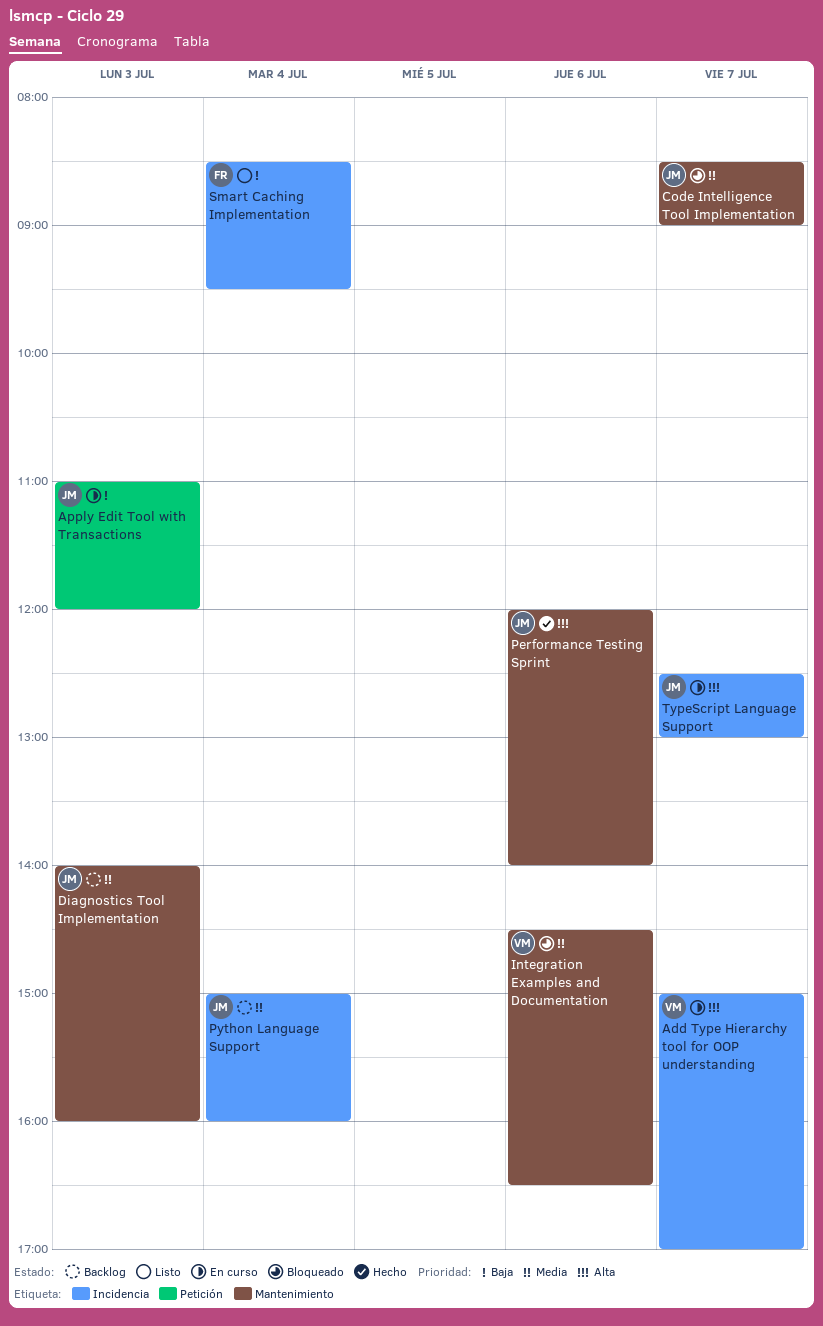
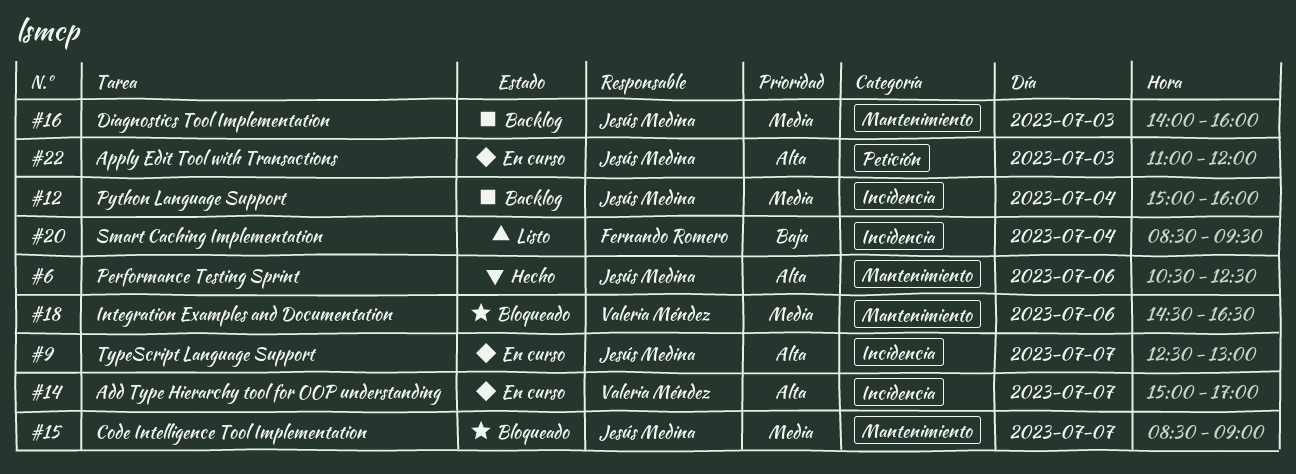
Apply Edit Tool with Transactions, priority: Baja -> Alta
Performance Testing Sprint, begins: 12:00 -> 10:30
Performance Testing Sprint, ends: 14:00 -> 12:30

